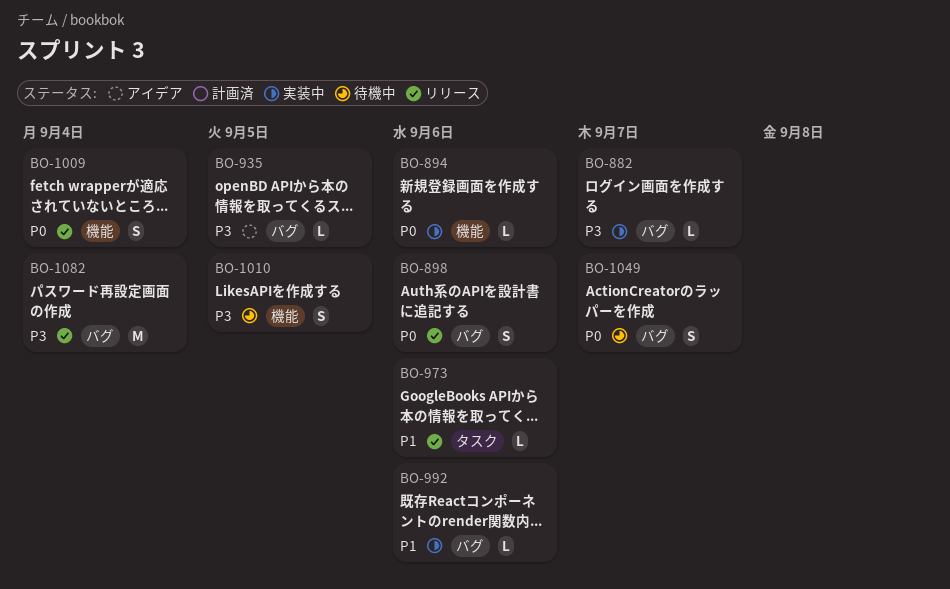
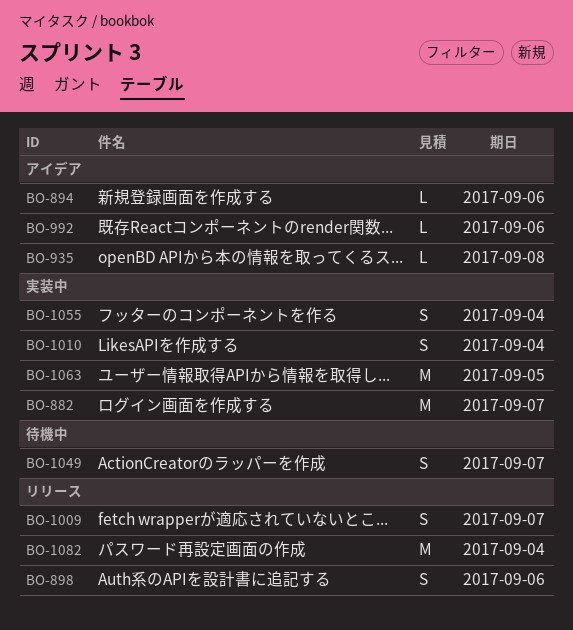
BO-882, estimate: L -> M
BO-894, status: 実装中 -> アイデア
BO-935, due: Sep 5 -> Sep 8
BO-973: present -> none
BO-992, status: 実装中 -> アイデア
BO-1009, due: Sep 4 -> Sep 7
BO-1010, status: 待機中 -> 実装中
BO-1010, due: Sep 5 -> Sep 4
BO-1055: none -> present
BO-1063: none -> present

